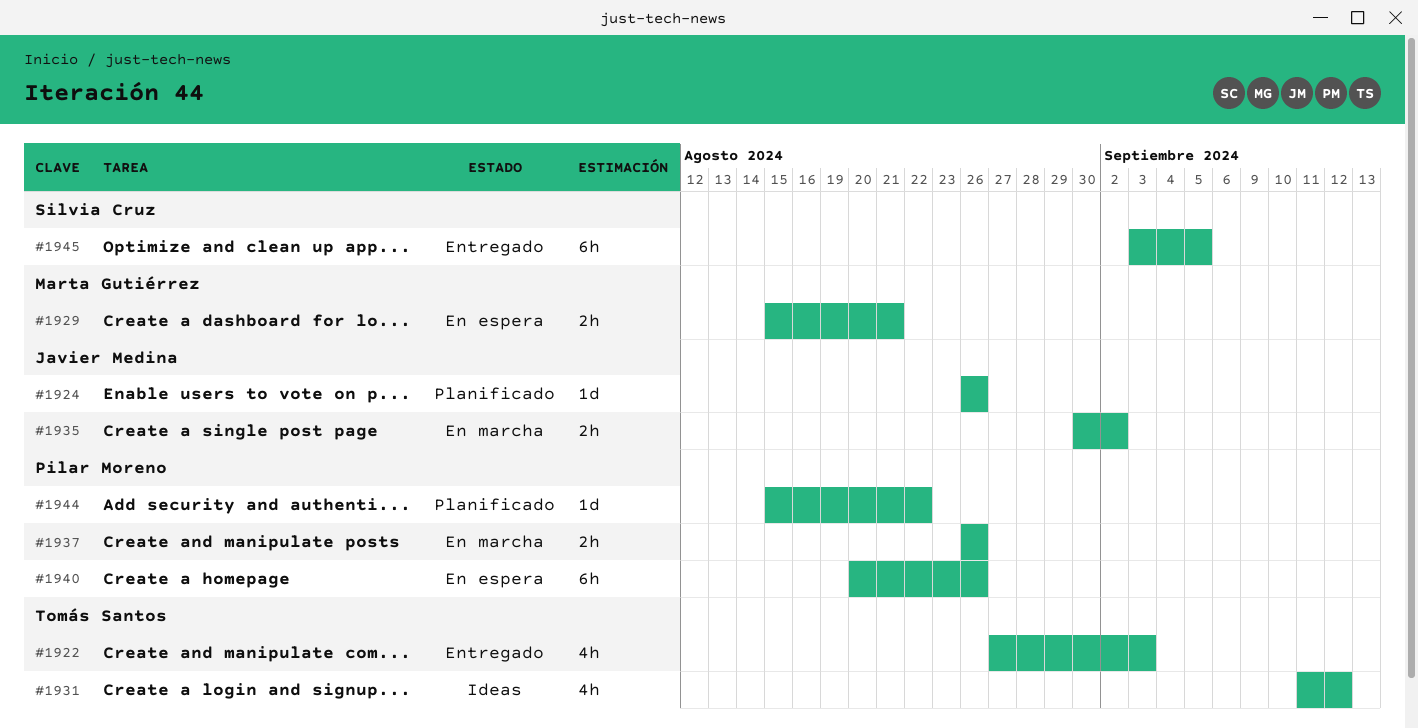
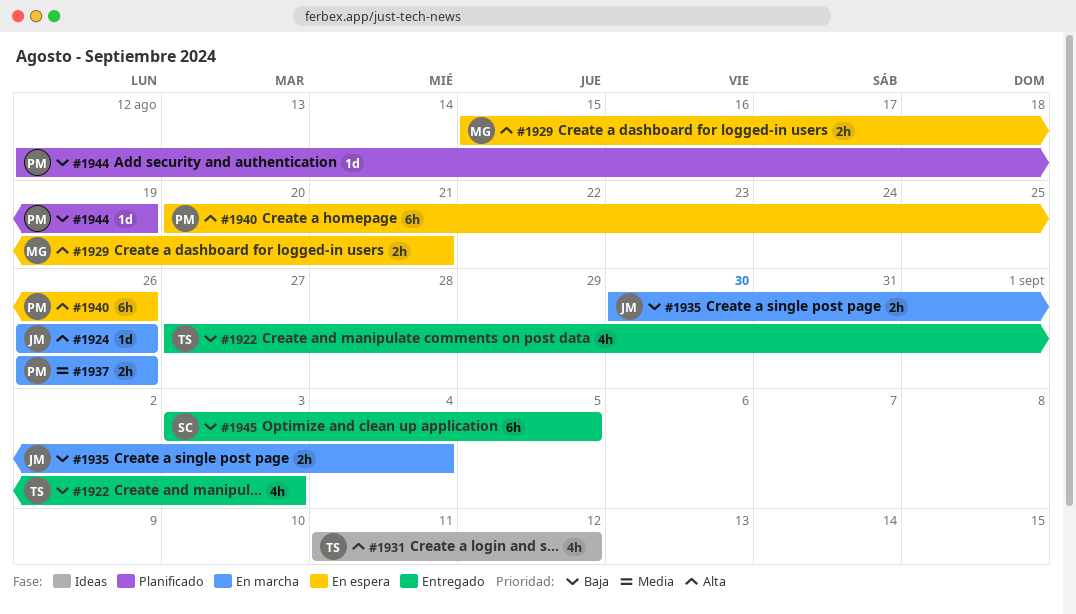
#1924, status: Planificado -> En marcha
#1935, due: Sep 2 -> Sep 4
#1944, start: Aug 15 -> Aug 12
#1944, due: Aug 22 -> Aug 19

